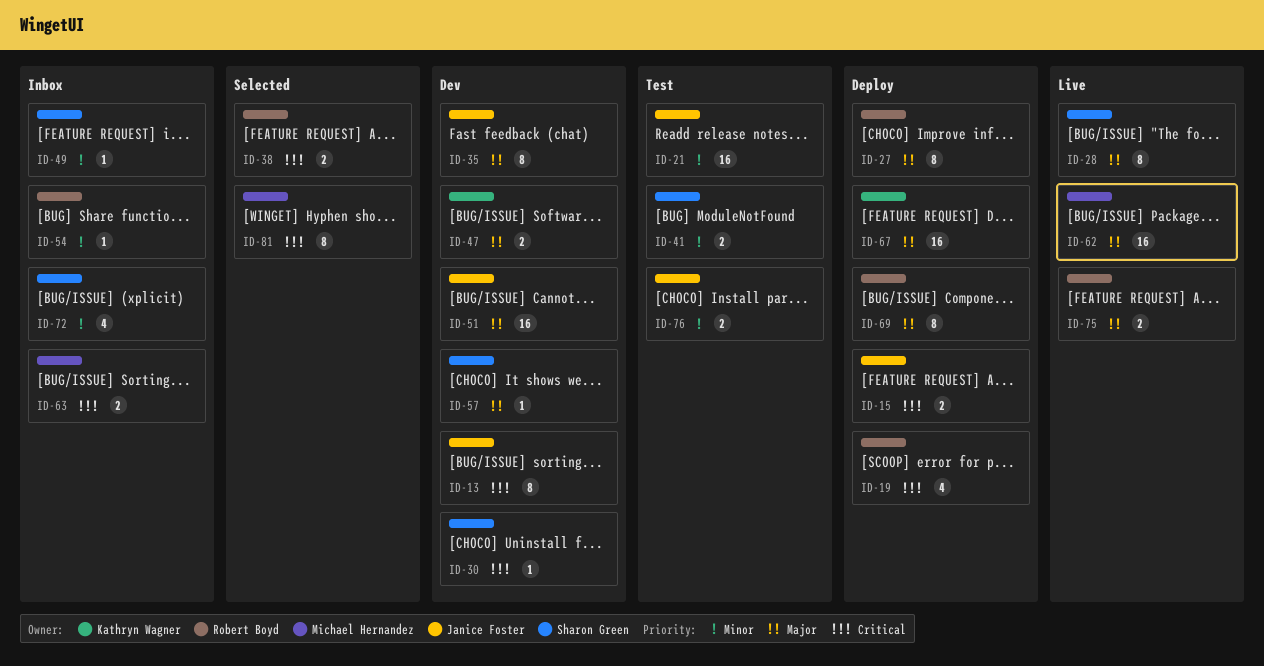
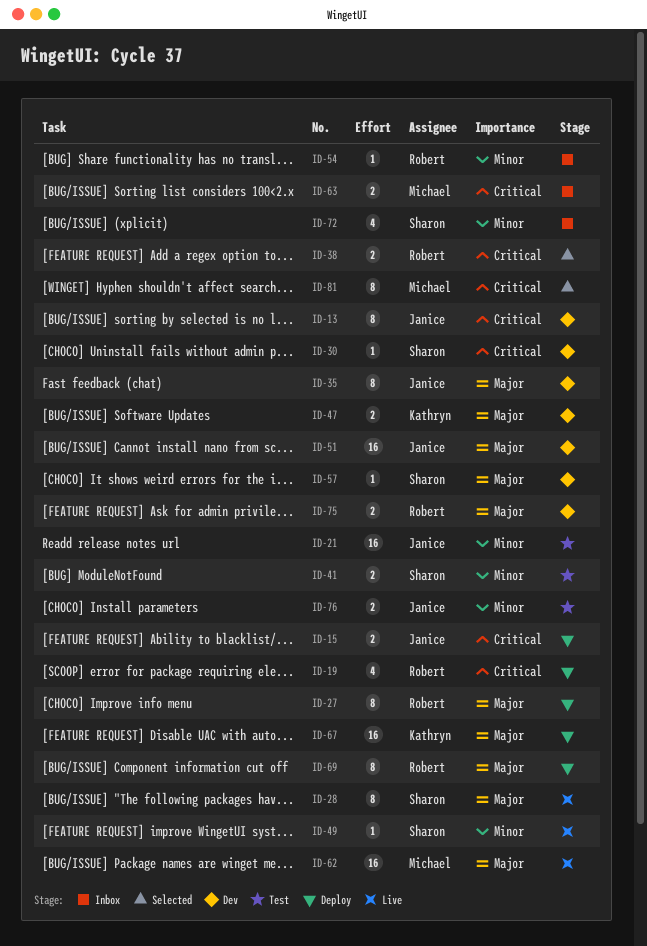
ID-49, status: Inbox -> Live
ID-75, status: Live -> Dev

